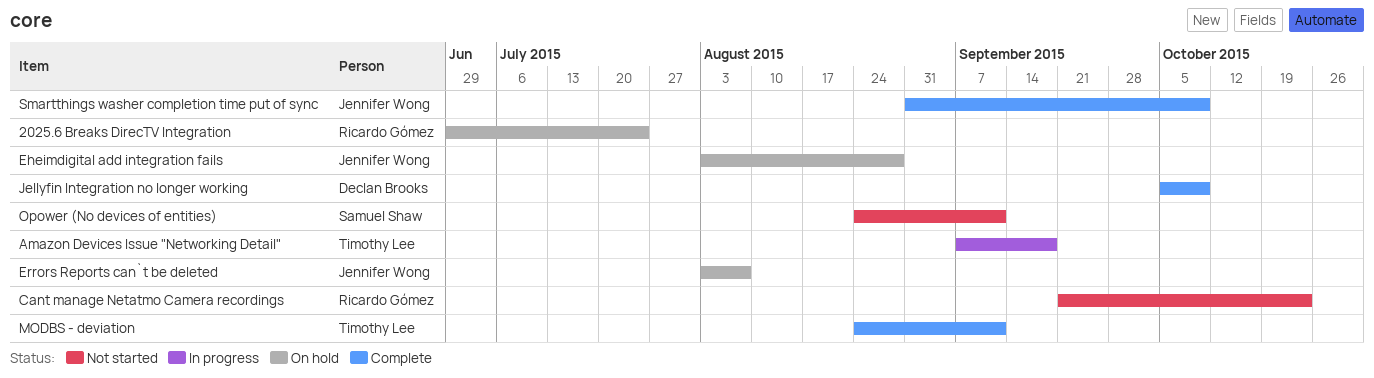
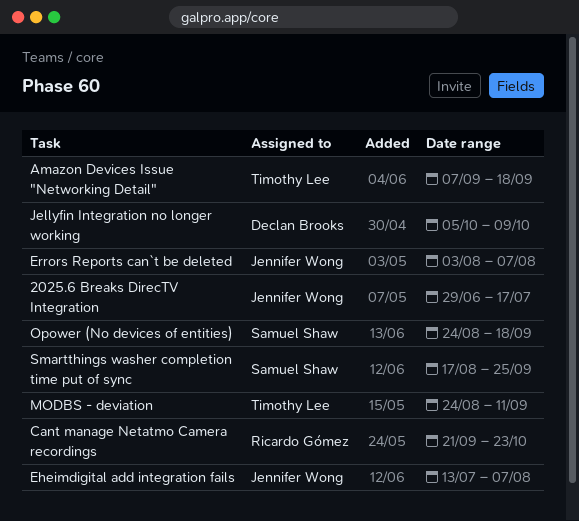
2025.6 Breaks DirecTV Integration, owner: Ricardo Gómez -> Jennifer Wong
2025.6 Breaks DirecTV Integration, due: Jul 24 -> Jul 17
Eheimdigital add integration fails, start: Aug 3 -> Jul 13
Eheimdigital add integration fails, due: Aug 28 -> Aug 7
Opower (No devices of entities), due: Sep 11 -> Sep 18
Smartthings washer completion time put of sync, owner: Jennifer Wong -> Samuel Shaw
Smartthings washer completion time put of sync, start: Aug 31 -> Aug 17
Smartthings washer completion time put of sync, due: Oct 9 -> Sep 25

